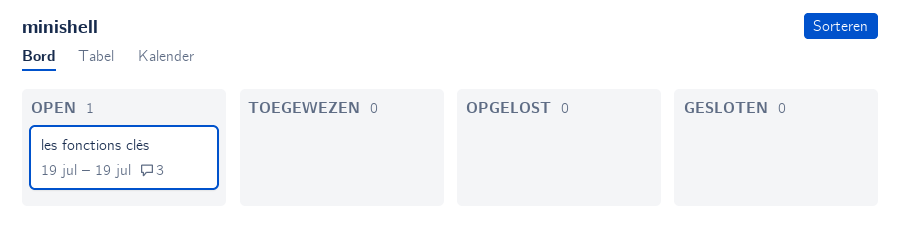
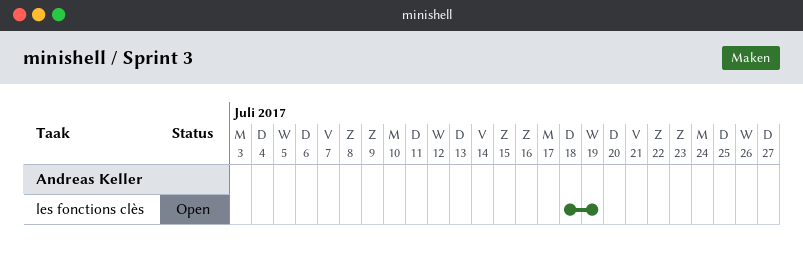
les fonctions clès, start: Jul 19 -> Jul 18

